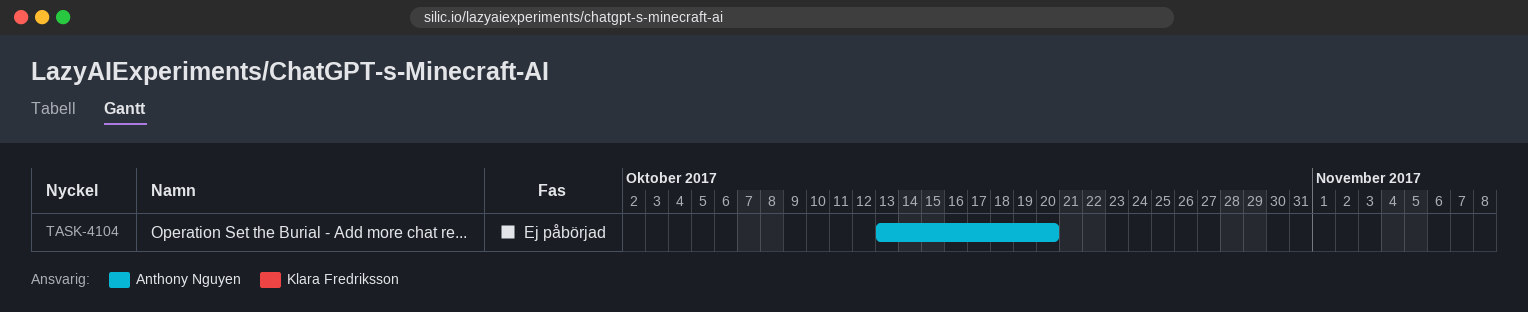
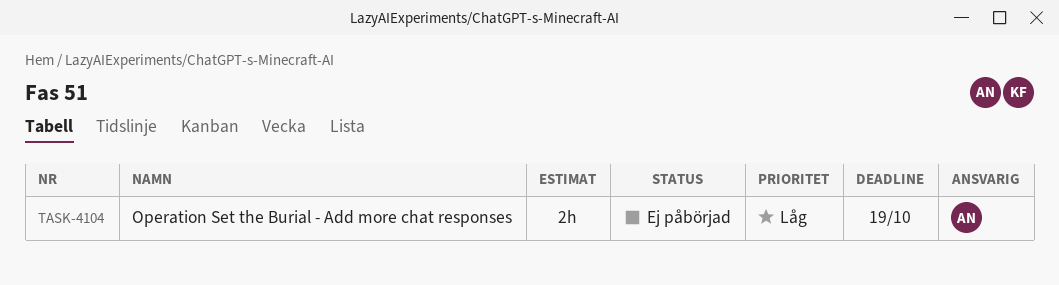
TASK-4104, due: Oct 20 -> Oct 19

